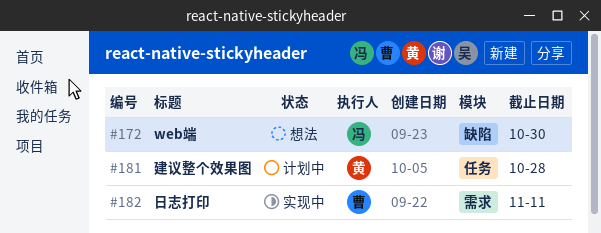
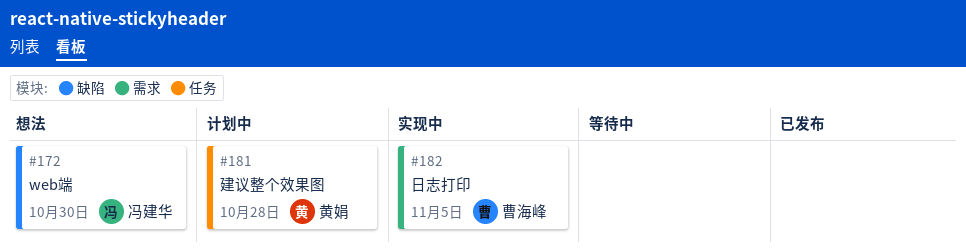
#182, due: Nov 11 -> Nov 5

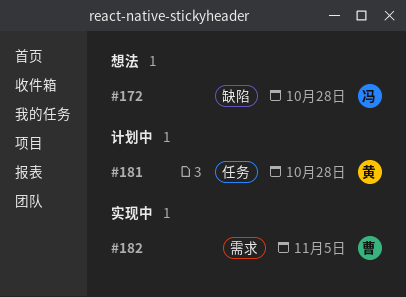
#172, due: Oct 30 -> Oct 28

